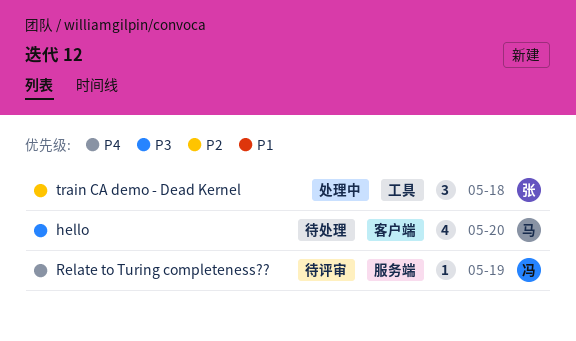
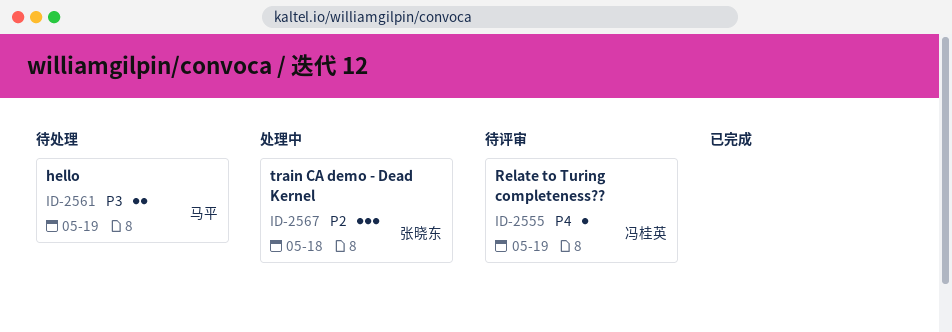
hello, estimate: 4 -> 2
hello, due: May 20 -> May 19

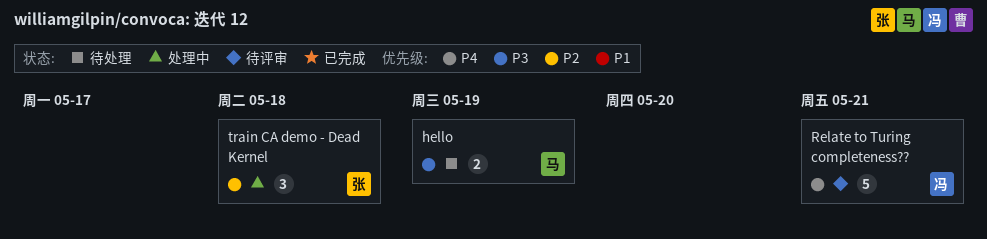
Relate to Turing completeness??, estimate: 1 -> 5
Relate to Turing completeness??, due: May 19 -> May 21

